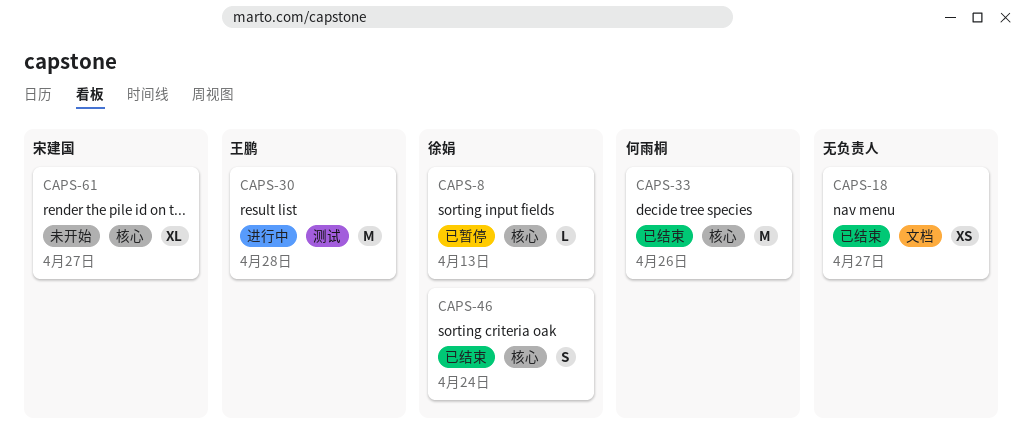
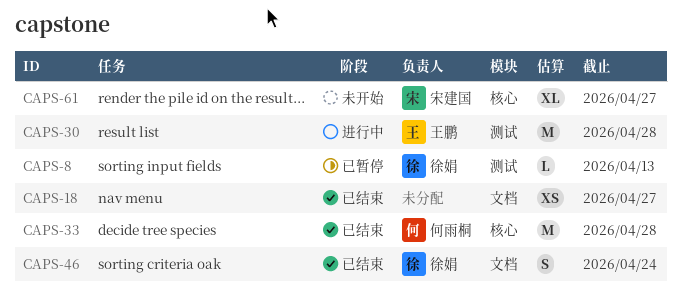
CAPS-8, label: 核心 -> 测试
CAPS-33, due: Apr 26 -> Apr 28
CAPS-46, label: 核心 -> 文档

